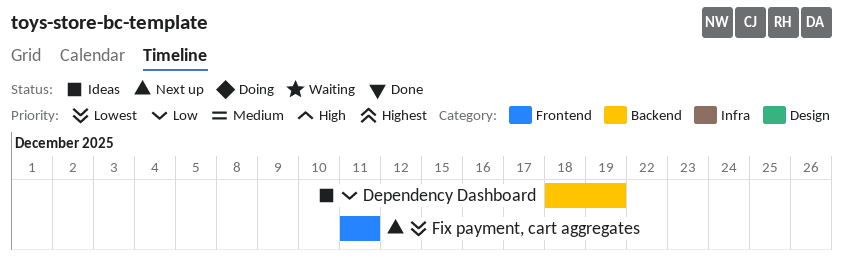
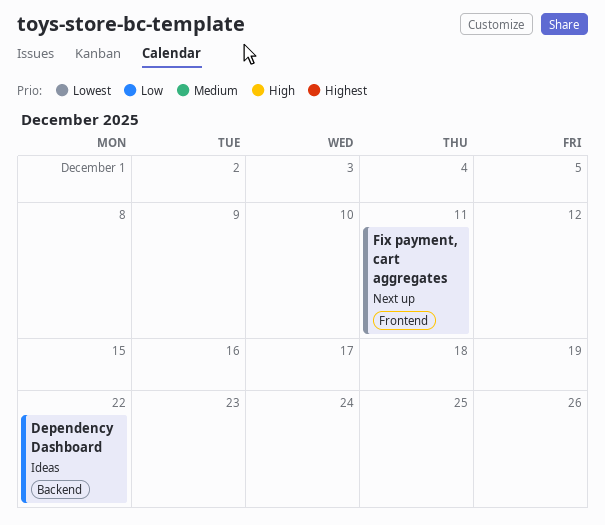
Dependency Dashboard, due: Dec 19 -> Dec 22

